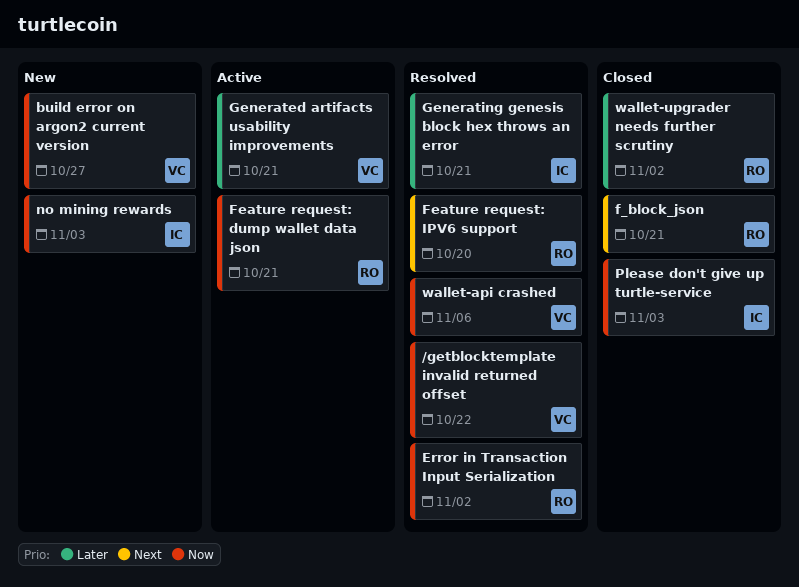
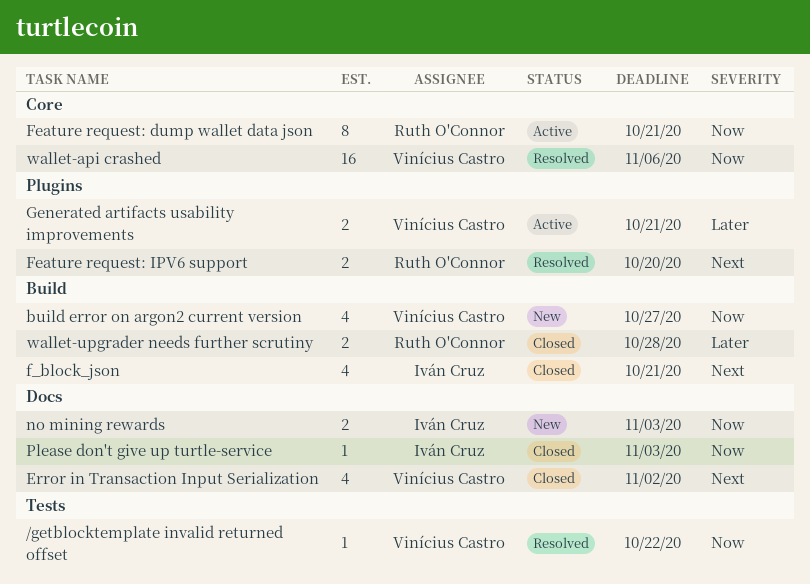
Error in Transaction Input Serialization, status: Resolved -> Closed
Error in Transaction Input Serialization, owner: Ruth O'Connor -> Vinícius Castro
Error in Transaction Input Serialization, priority: Now -> Next
f_block_json, owner: Ruth O'Connor -> Iván Cruz
Generating genesis block hex throws an error: present -> none
wallet-upgrader needs further scrutiny, due: Nov 2 -> Oct 28

